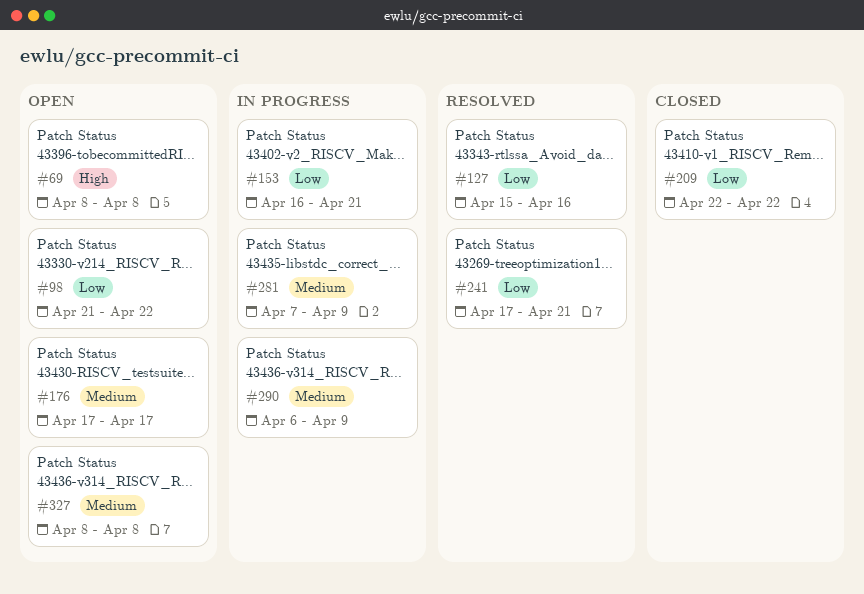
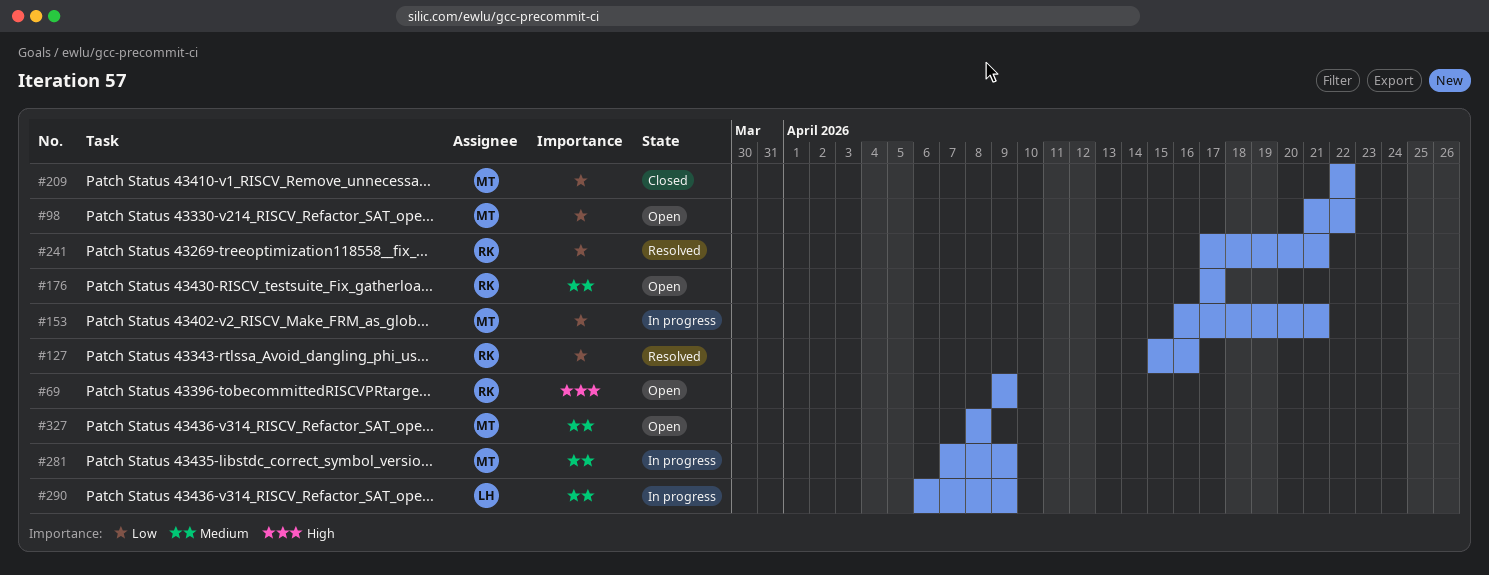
#69, start: Apr 8 -> Apr 9
#69, due: Apr 8 -> Apr 9

